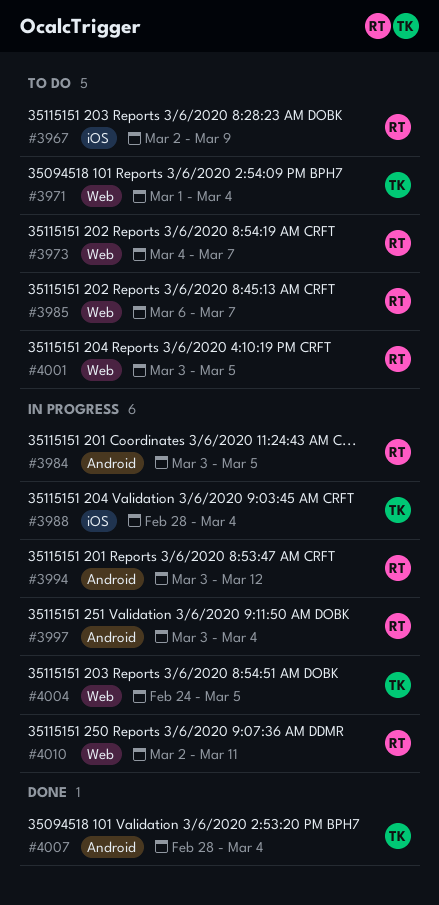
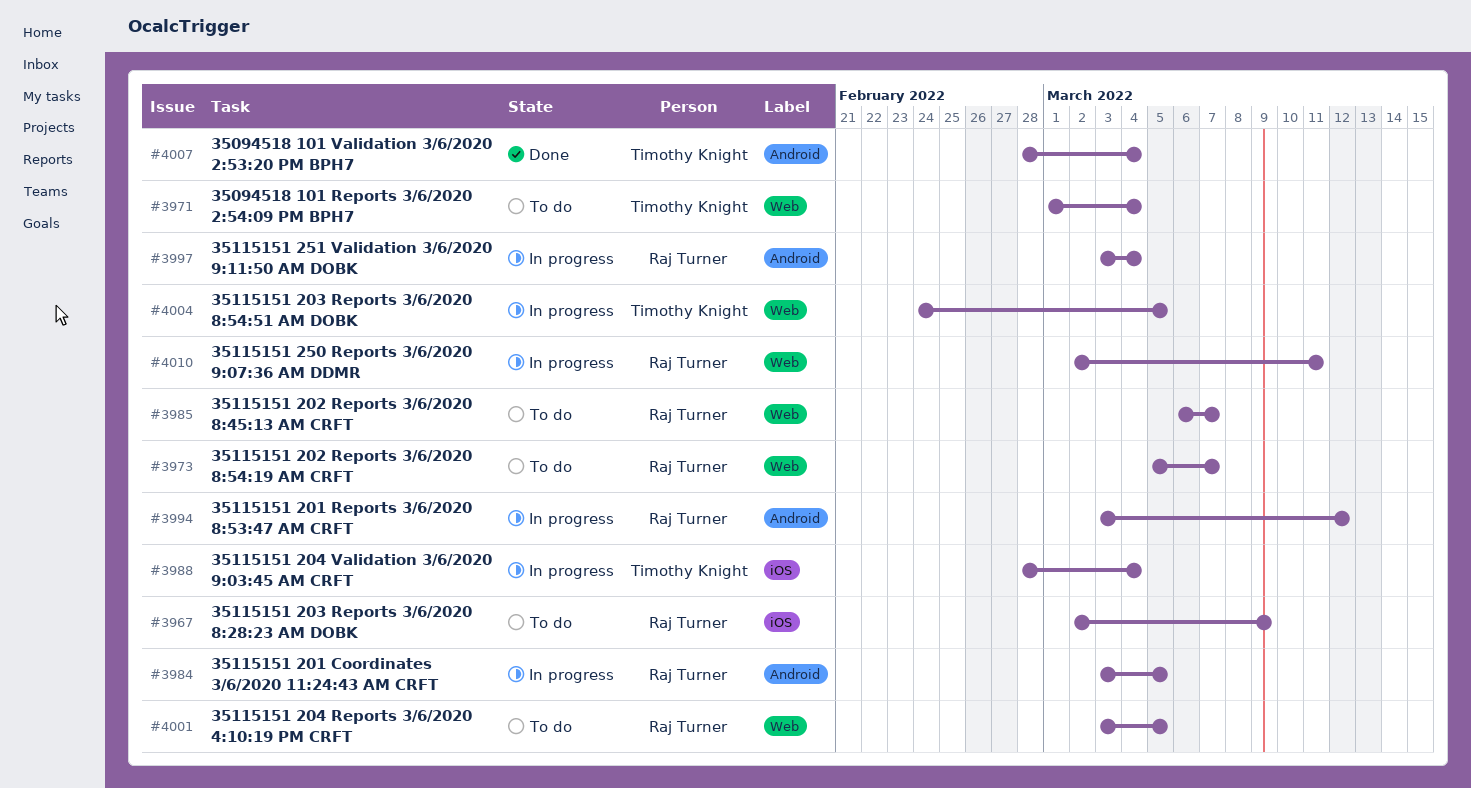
#3973, start: Mar 4 -> Mar 5

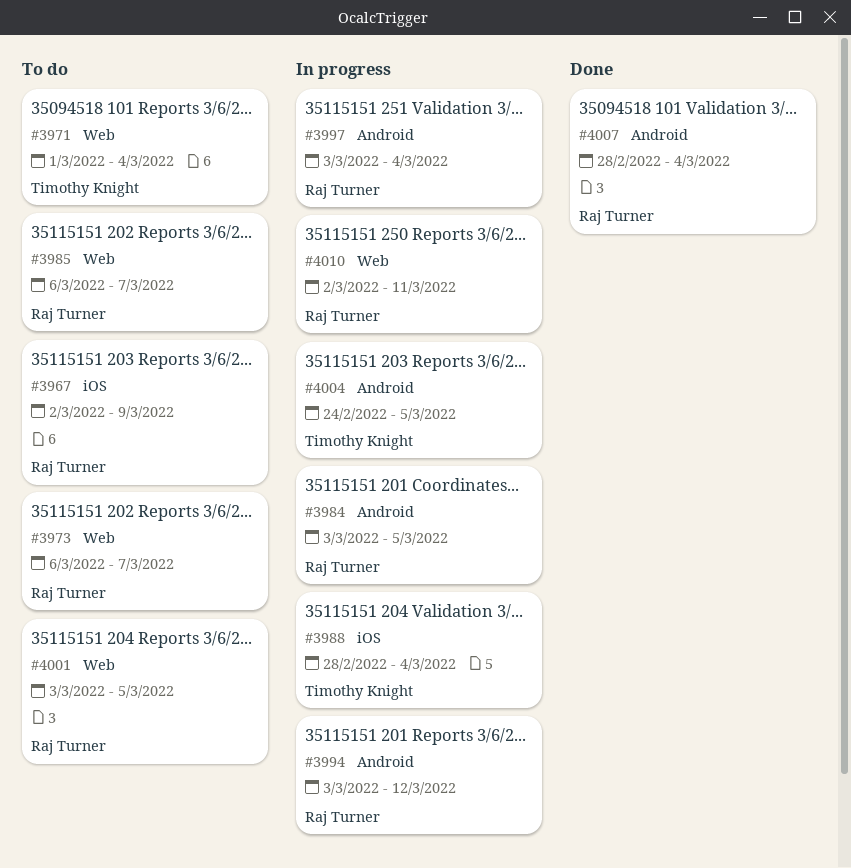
#3973, start: Mar 5 -> Mar 6
#4004, label: Web -> Android
#4007, owner: Timothy Knight -> Raj Turner

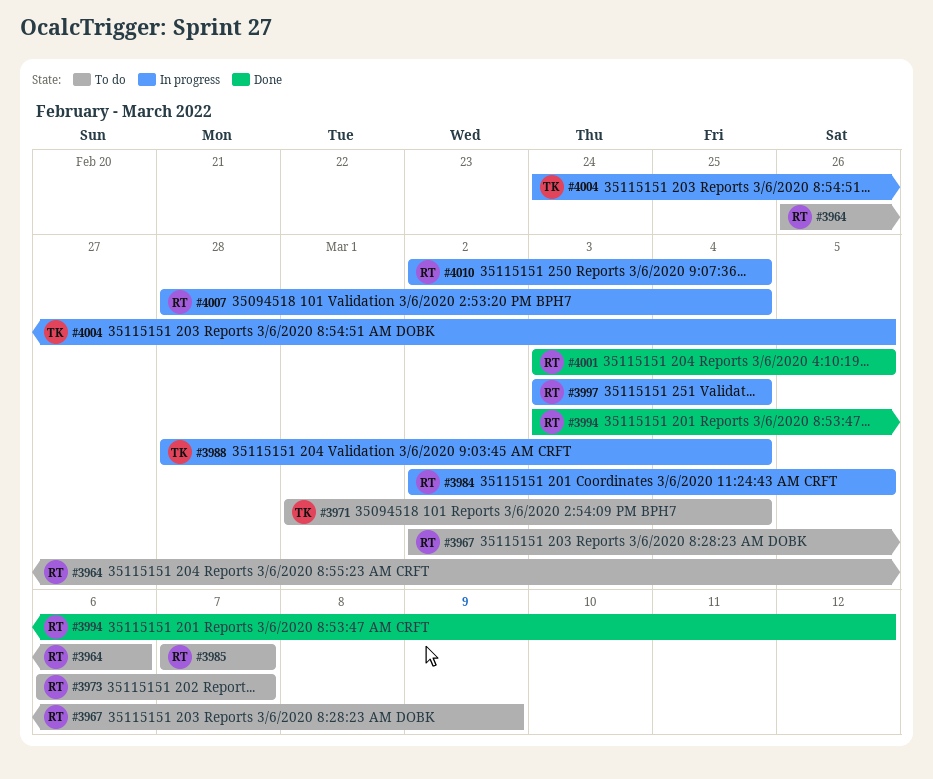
#3964: none -> present
#3984, start: Mar 3 -> Mar 2
#3985, start: Mar 6 -> Mar 7
#3994, status: In progress -> Done
#4001, status: To do -> Done
#4007, status: Done -> In progress
#4010, due: Mar 11 -> Mar 4

